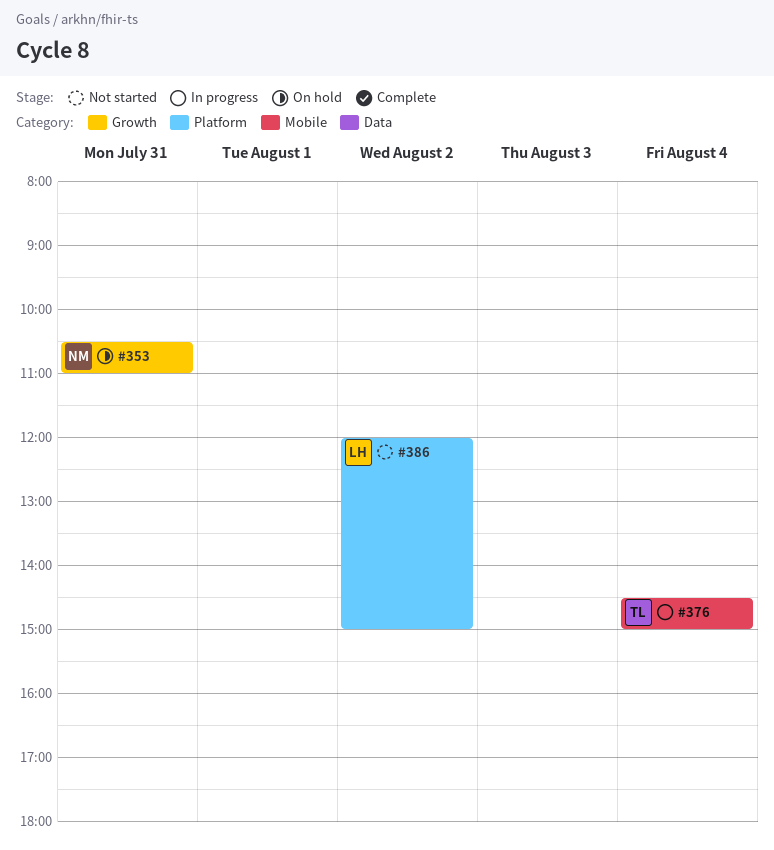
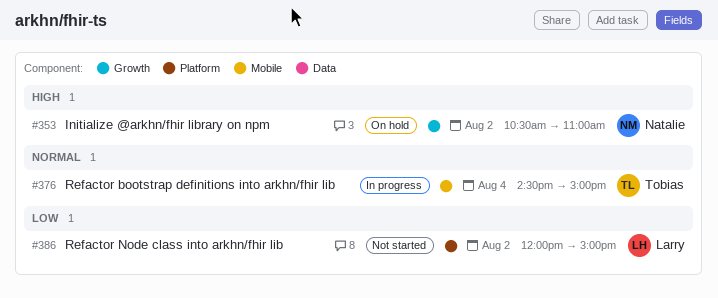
#353, day: Jul 31 -> Aug 2

